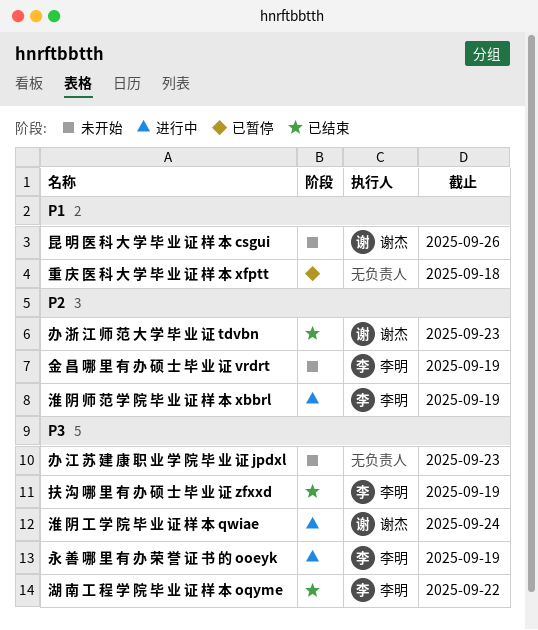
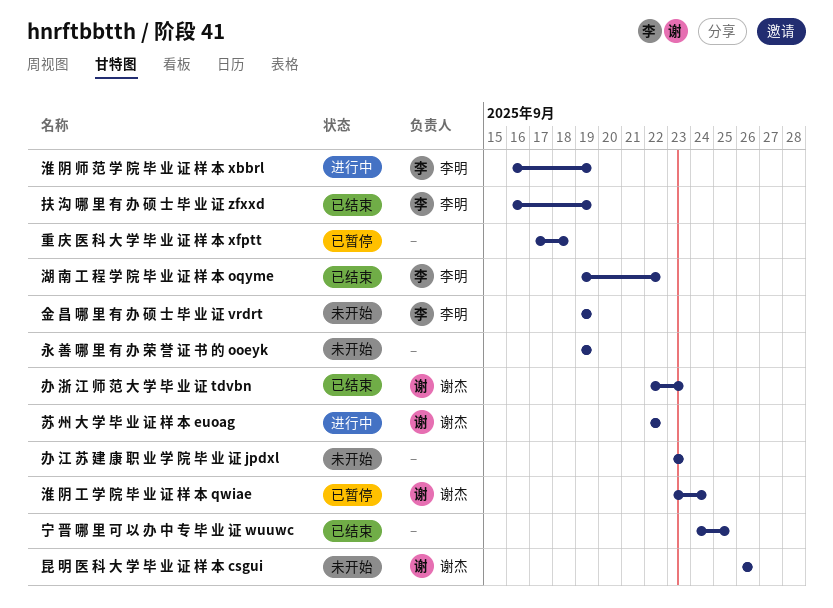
宁 晋 哪 里 可 以 办 中 专 毕 业 证 wuuwc: none -> present
永 善 哪 里 有 办 荣 誉 证 书 的 ooeyk, status: 进行中 -> 未开始
永 善 哪 里 有 办 荣 誉 证 书 的 ooeyk, owner: 李明 -> none
淮 阴 工 学 院 毕 业 证 样 本 qwiae, status: 进行中 -> 已暂停
苏 州 大 学 毕 业 证 样 本 euoag: none -> present

